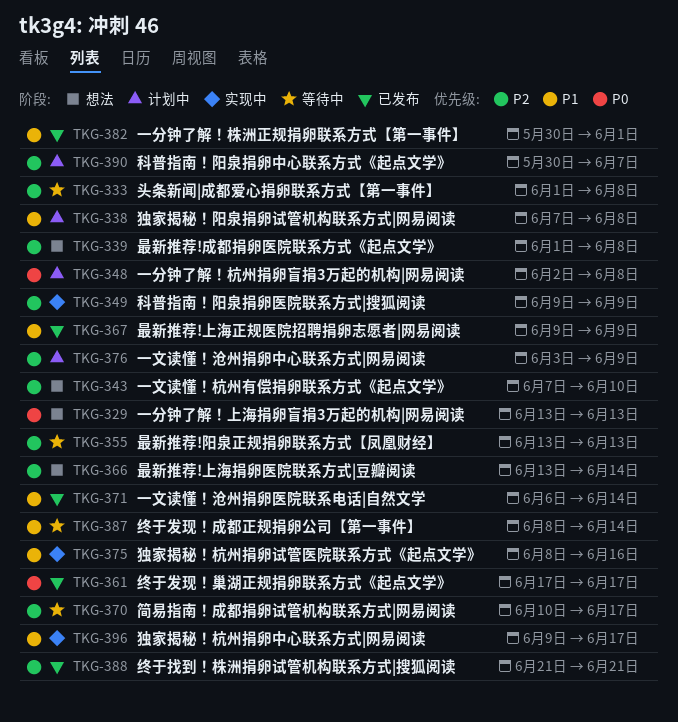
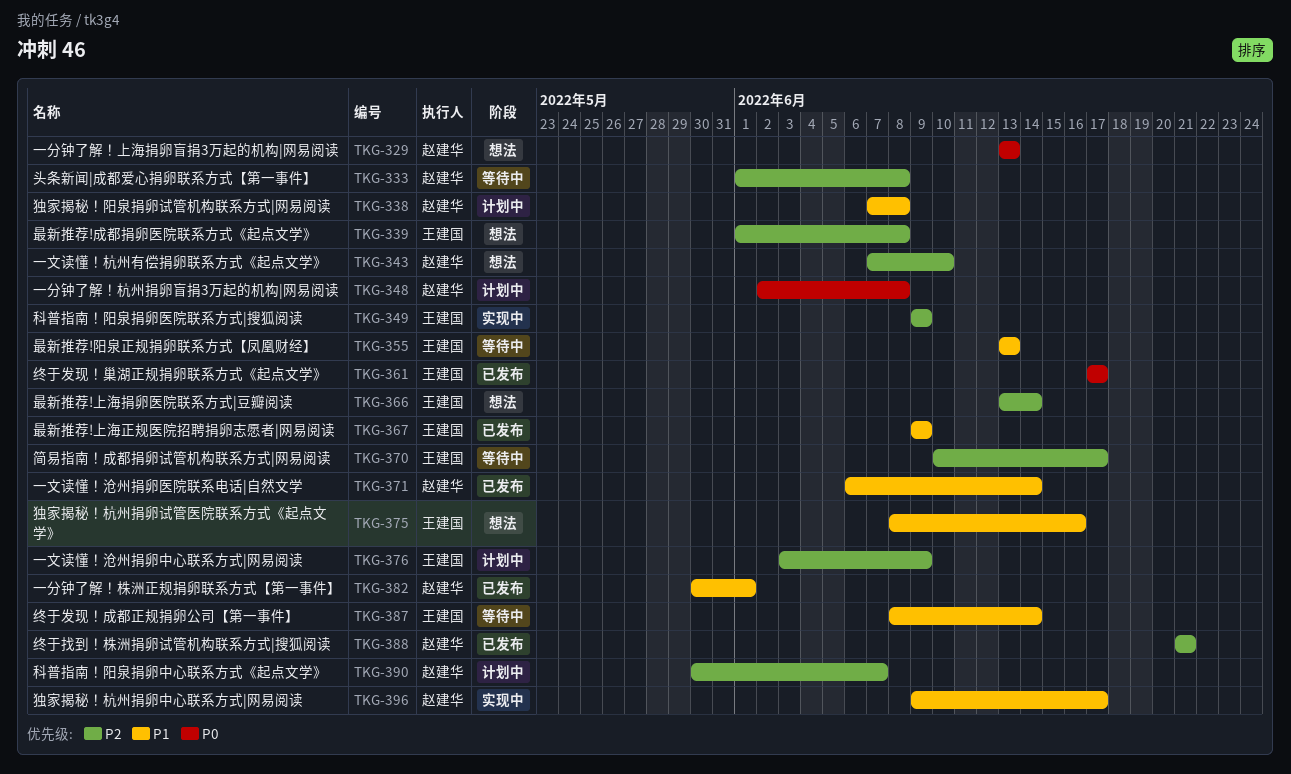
TKG-355, priority: P2 -> P1
TKG-375, status: 实现中 -> 想法

